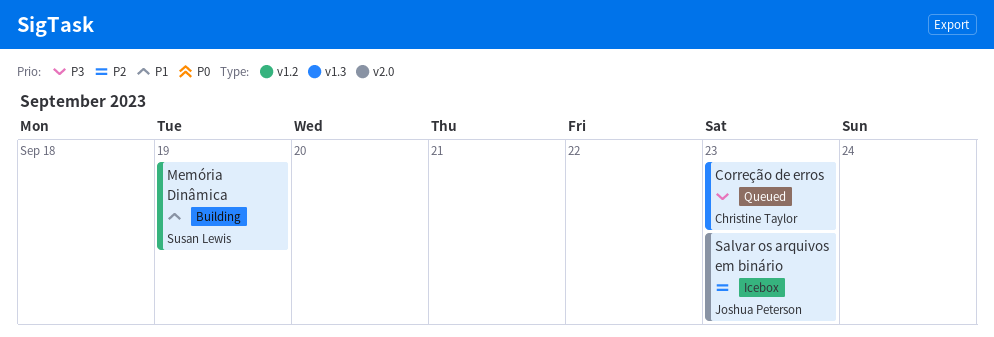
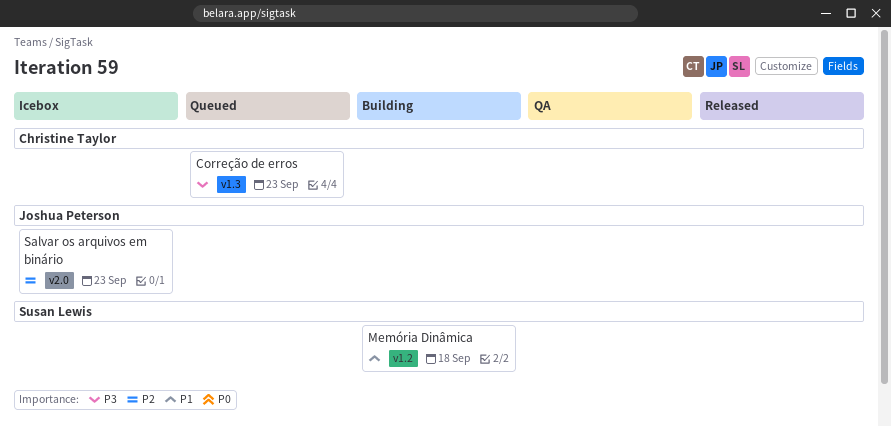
Memória Dinâmica, due: Sep 19 -> Sep 18

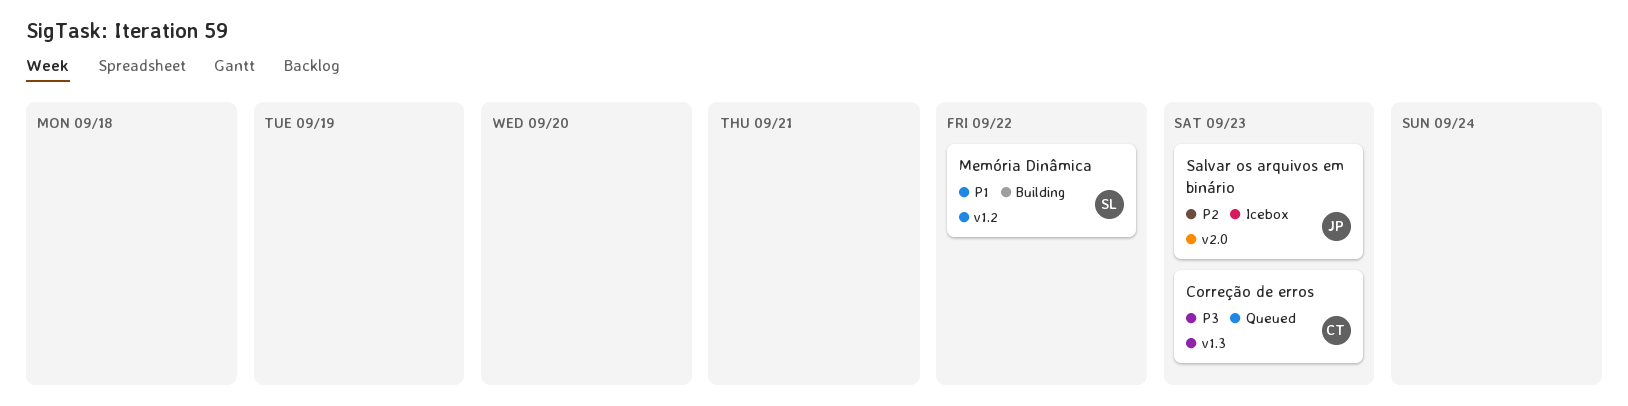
Memória Dinâmica, due: Sep 18 -> Sep 22

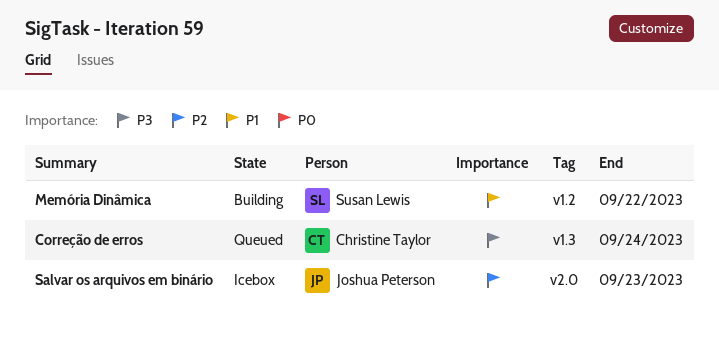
Correção de erros, due: Sep 23 -> Sep 24

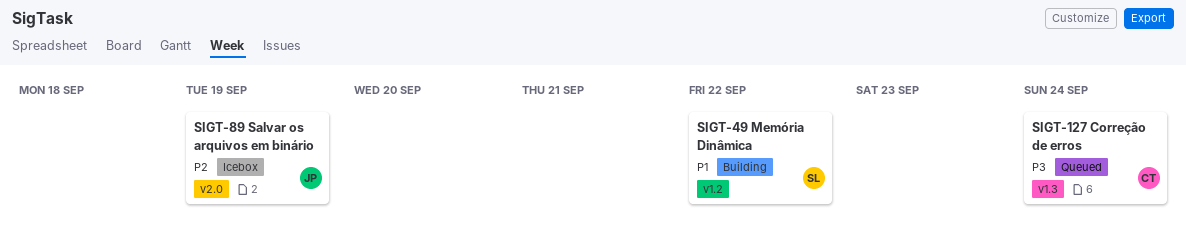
Salvar os arquivos em binário, due: Sep 23 -> Sep 19

